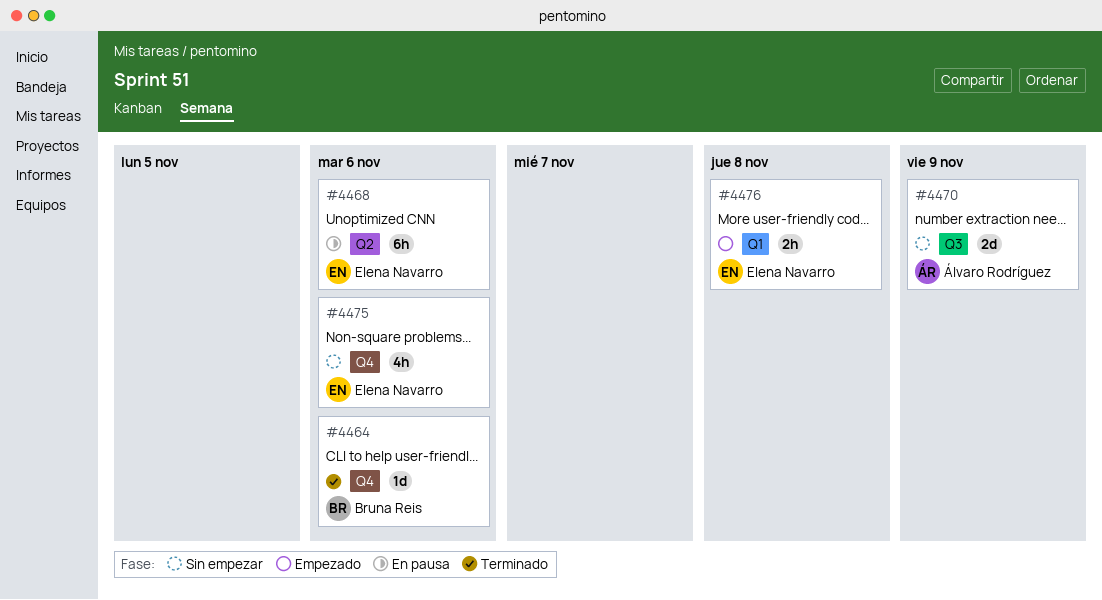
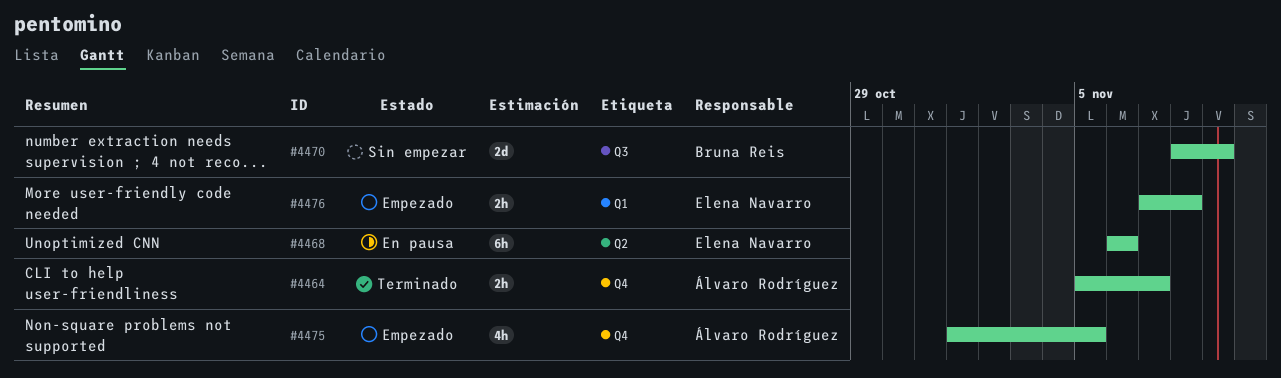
#4464, owner: Bruna Reis -> Álvaro Rodríguez
#4464, estimate: 1d -> 2h
#4464, due: Nov 6 -> Nov 7
#4470, owner: Álvaro Rodríguez -> Bruna Reis
#4475, status: Sin empezar -> Empezado
#4475, owner: Elena Navarro -> Álvaro Rodríguez
#4475, due: Nov 6 -> Nov 5

